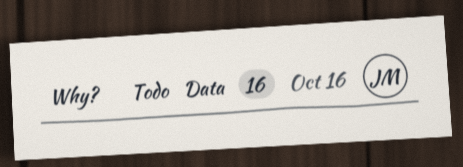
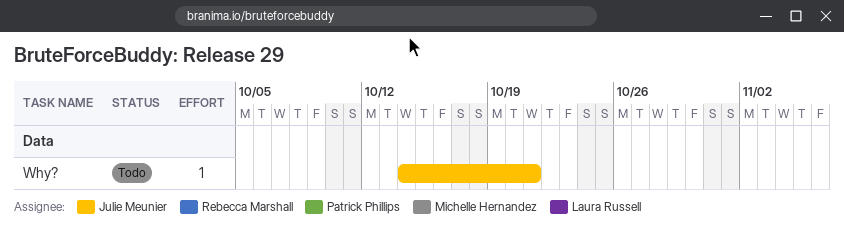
Why?, estimate: 16 -> 1
Why?, due: Oct 16 -> Oct 21

